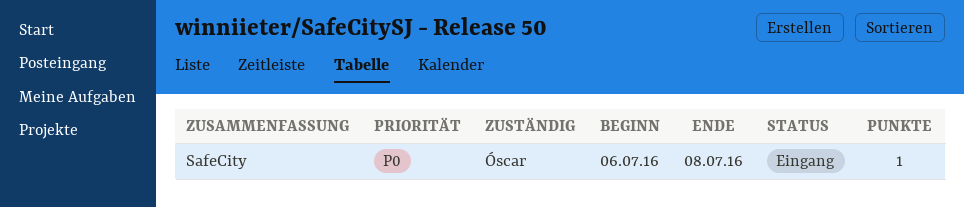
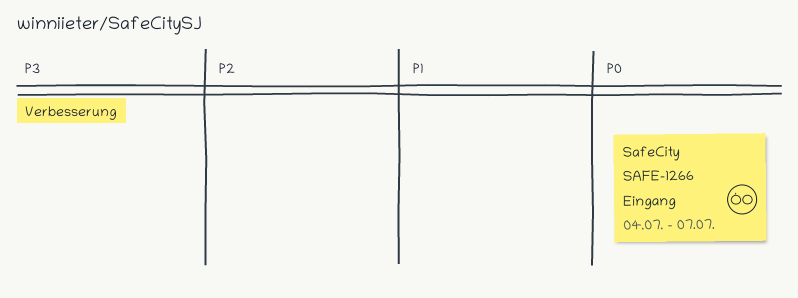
SafeCity, start: Jul 6 -> Jul 4
SafeCity, due: Jul 8 -> Jul 7

